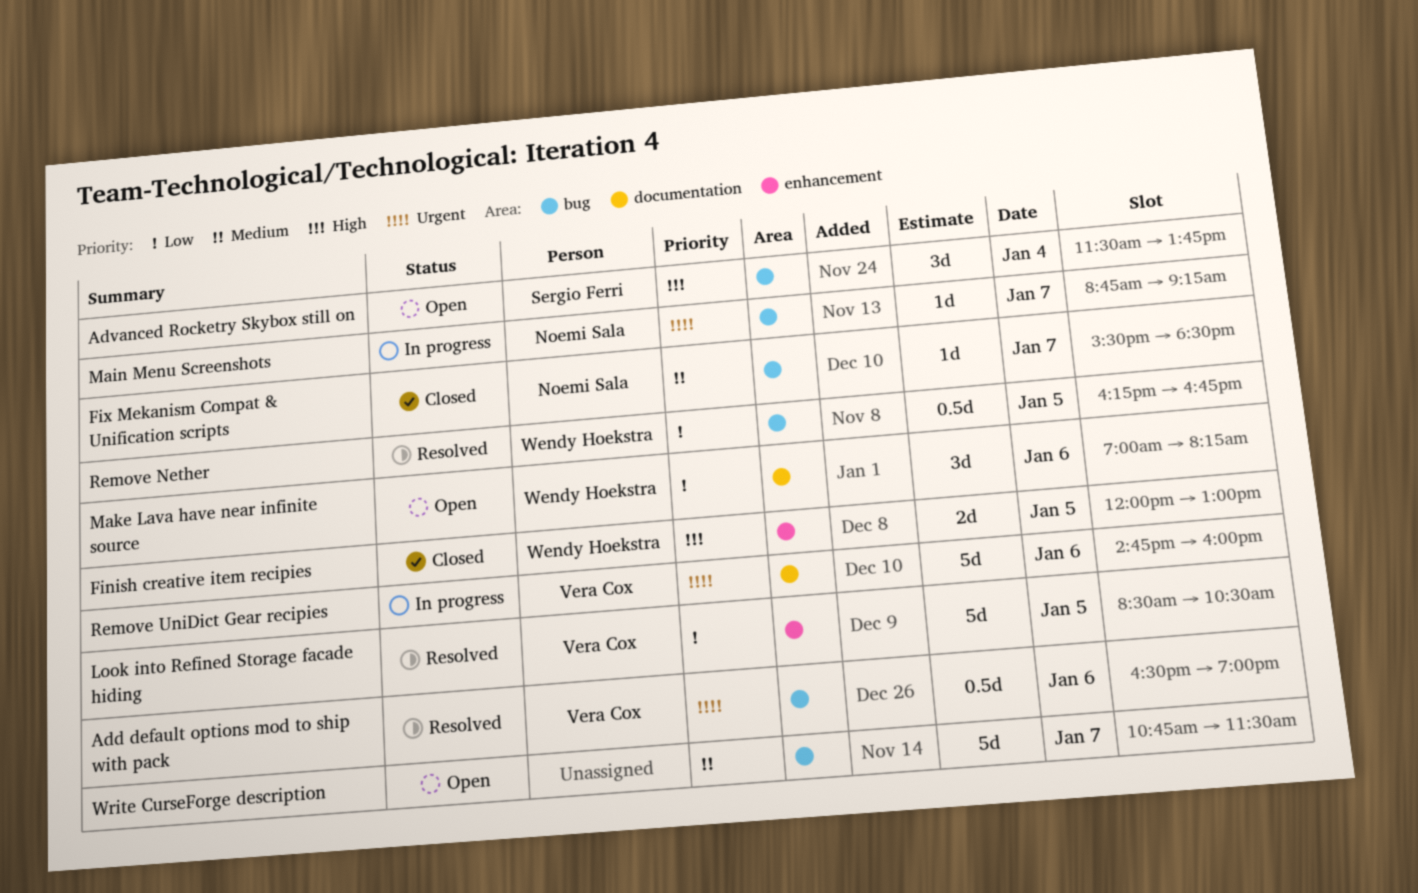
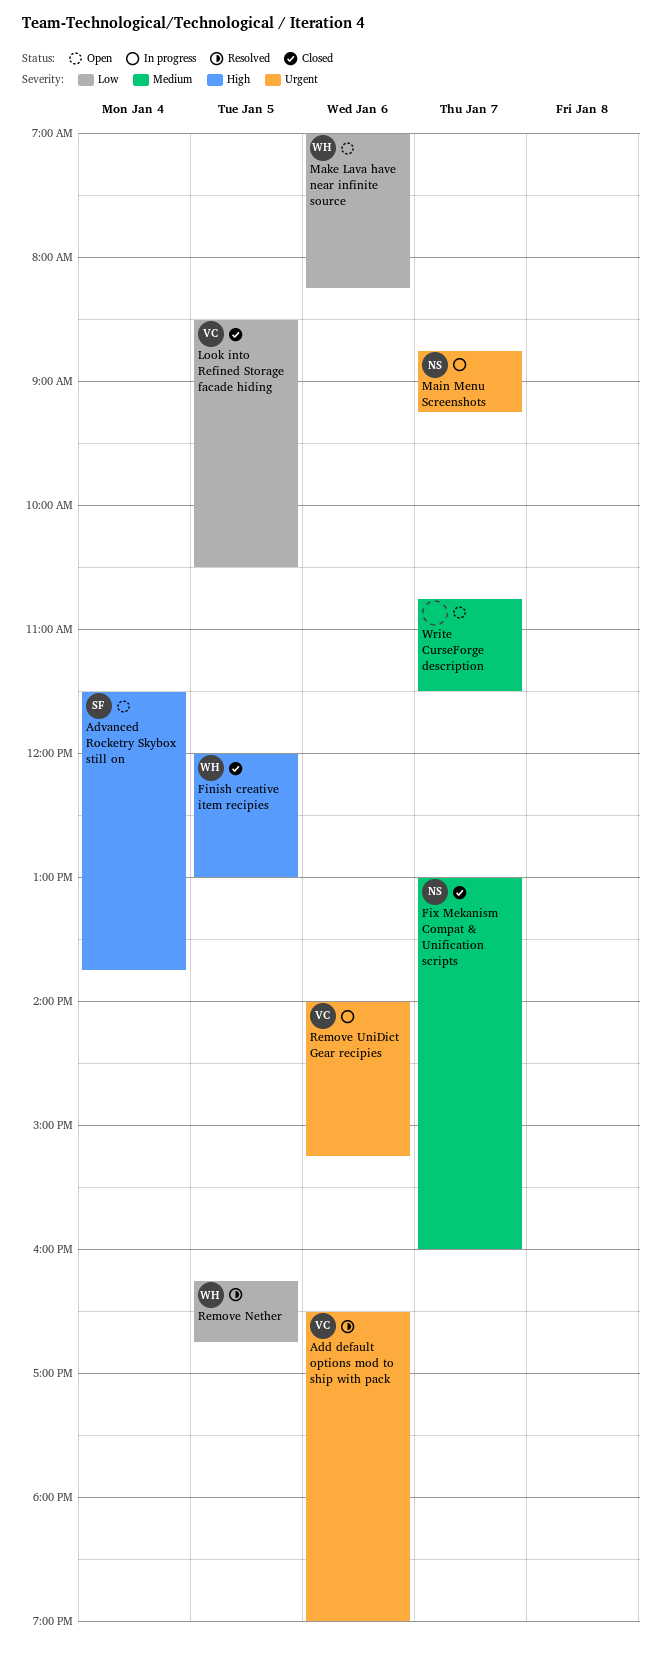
Fix Mekanism Compat & Unification scripts, begins: 15:30 -> 13:00
Fix Mekanism Compat & Unification scripts, ends: 18:30 -> 16:00
Look into Refined Storage facade hiding, status: Resolved -> Closed
Remove UniDict Gear recipies, begins: 14:45 -> 14:00
Remove UniDict Gear recipies, ends: 16:00 -> 15:15

